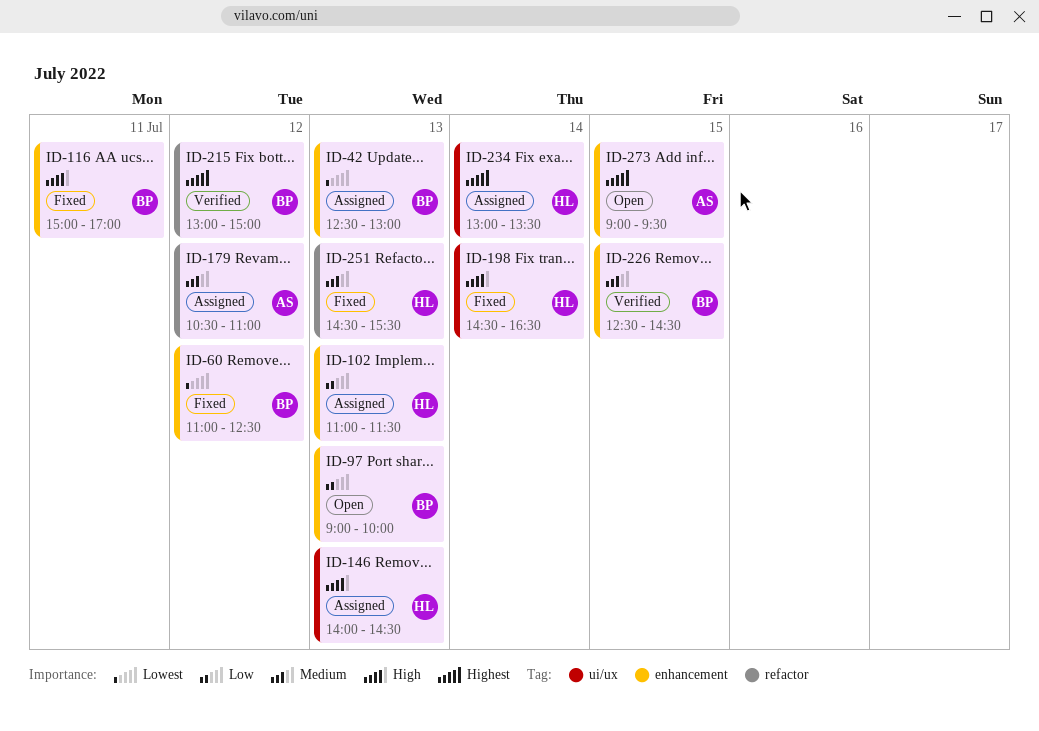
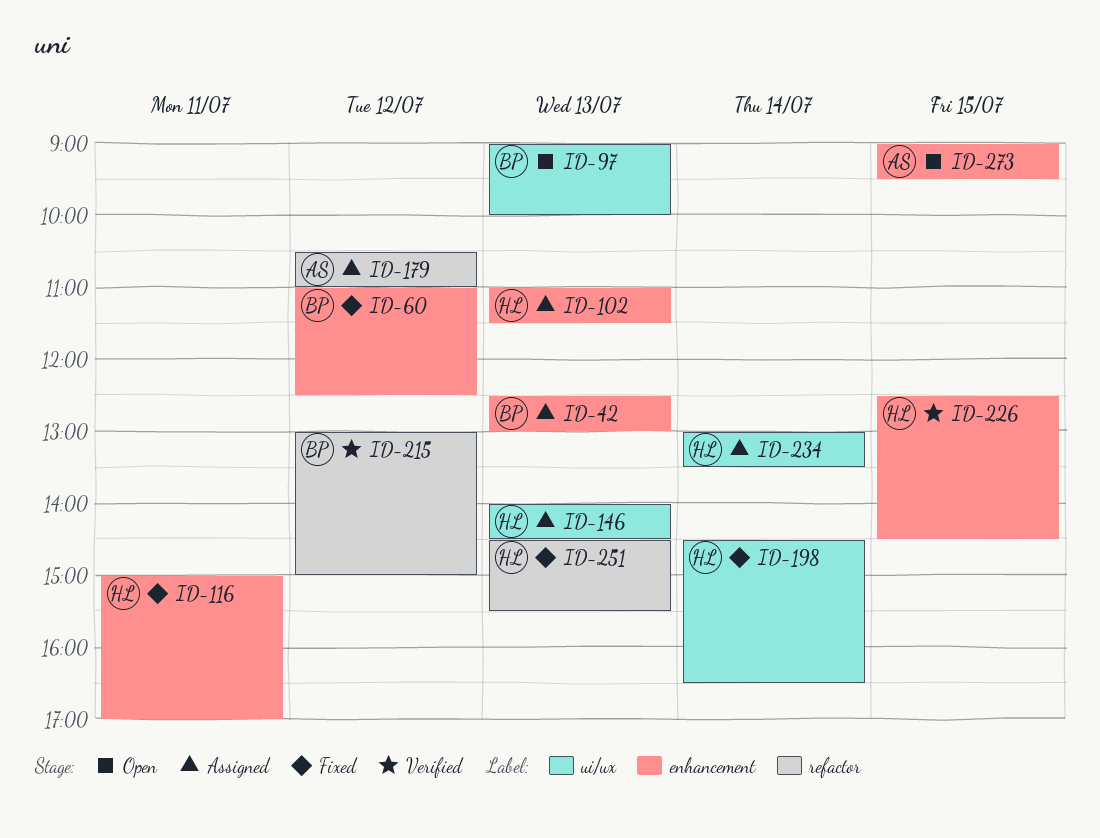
ID-97, label: enhancement -> ui/ux
ID-116, owner: BP -> HL
ID-226, owner: BP -> HL

